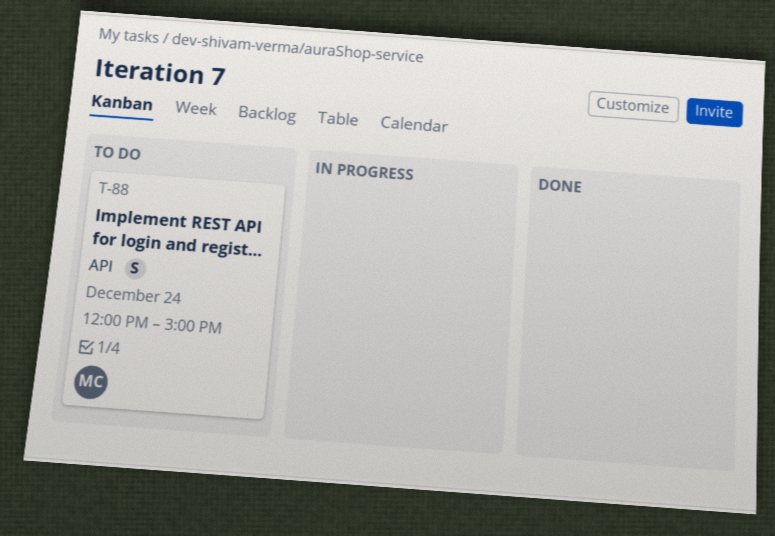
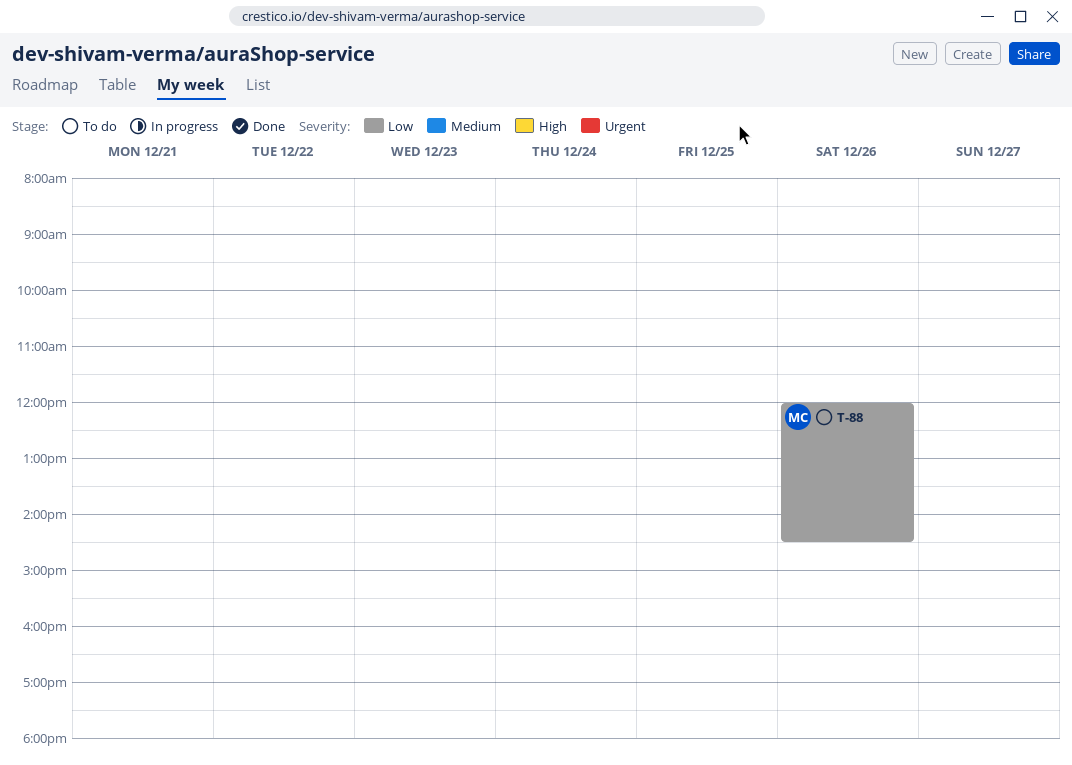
T-88, day: Dec 24 -> Dec 26
T-88, ends: 15:00 -> 14:30

